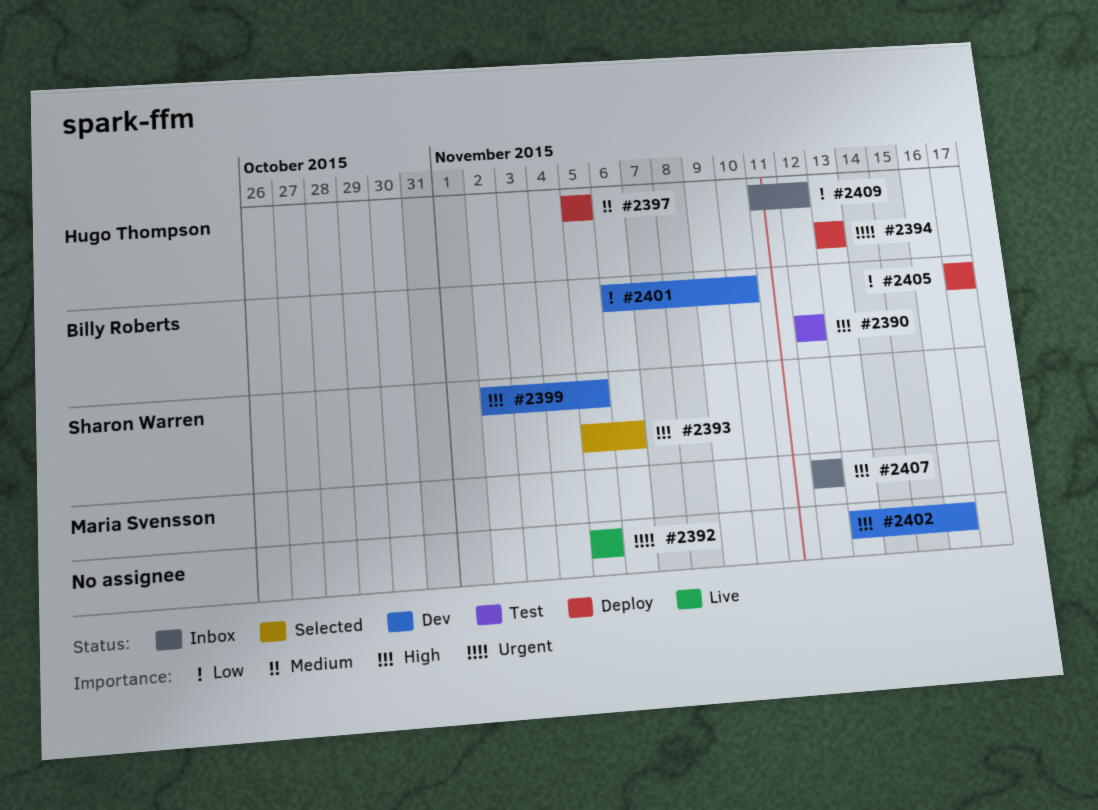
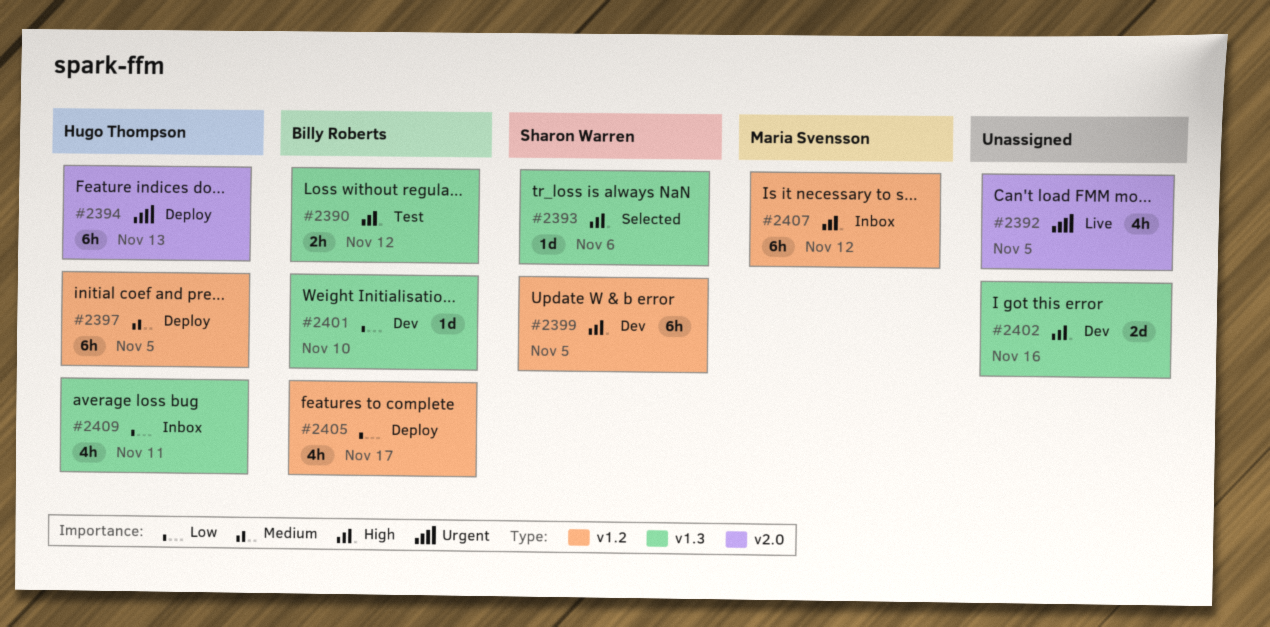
#2409, due: Nov 12 -> Nov 11

